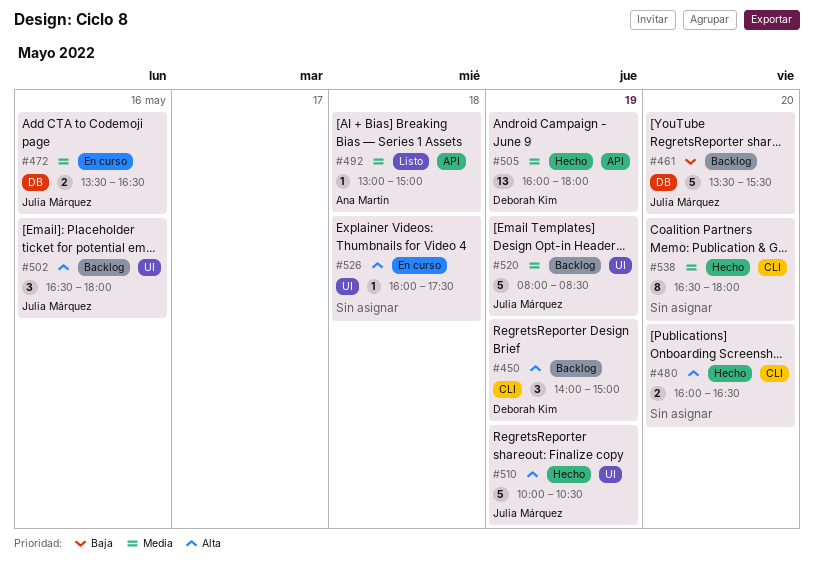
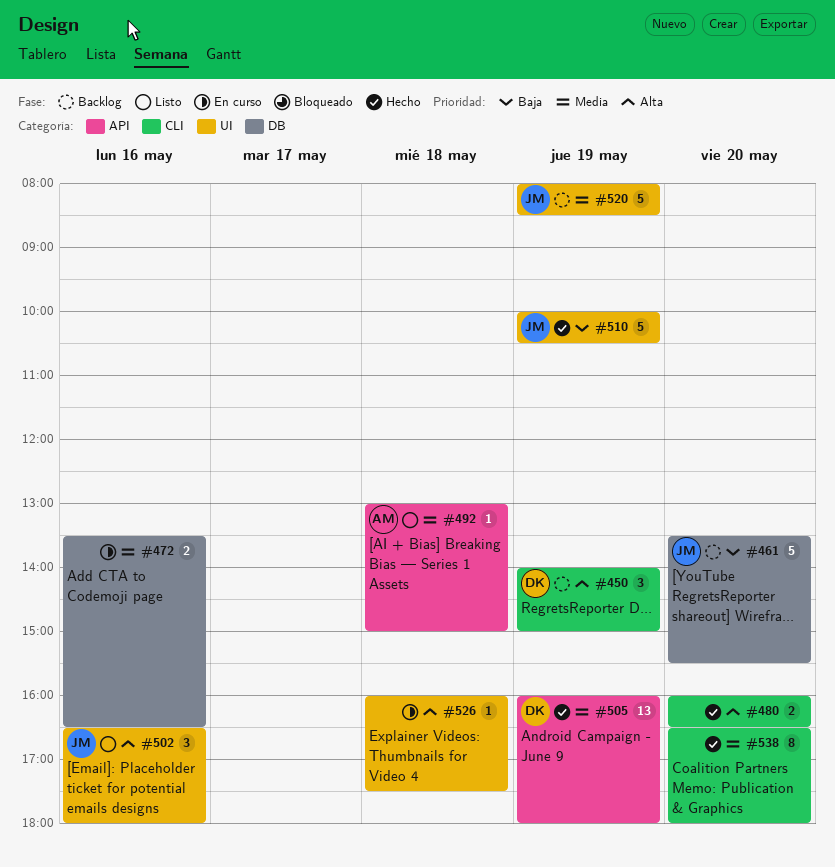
#472, owner: Julia Márquez -> none
#502, status: Backlog -> Listo
#510, priority: Alta -> Baja

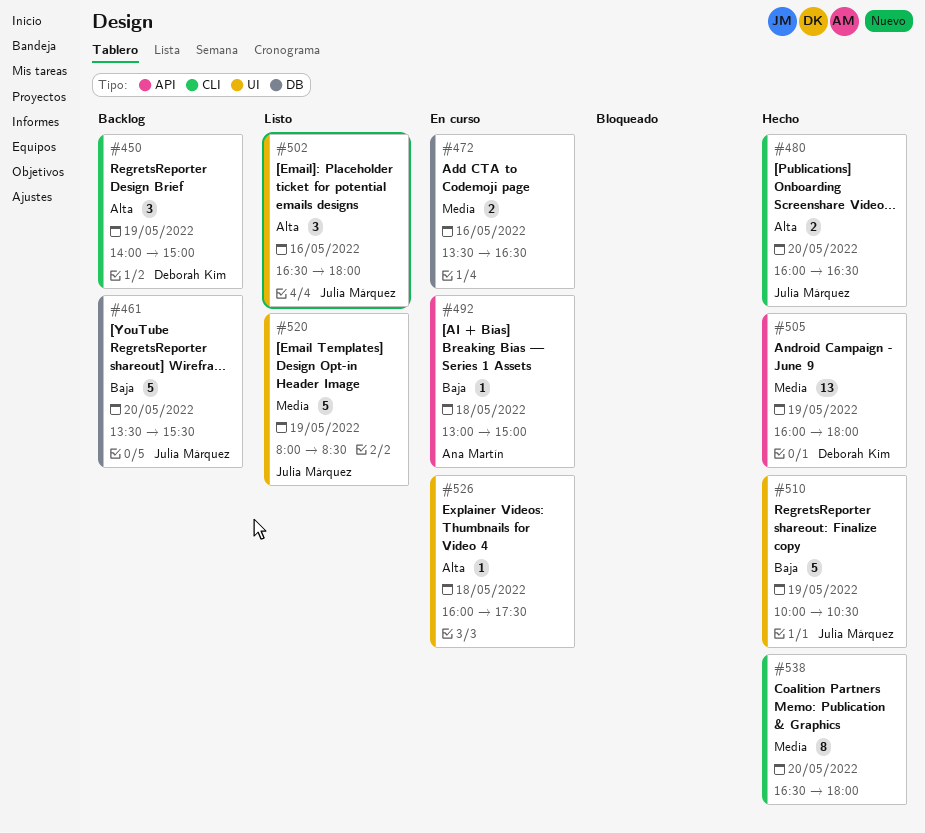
#480, owner: none -> Julia Márquez
#492, status: Listo -> En curso
#492, priority: Media -> Baja
#520, status: Backlog -> Listo

